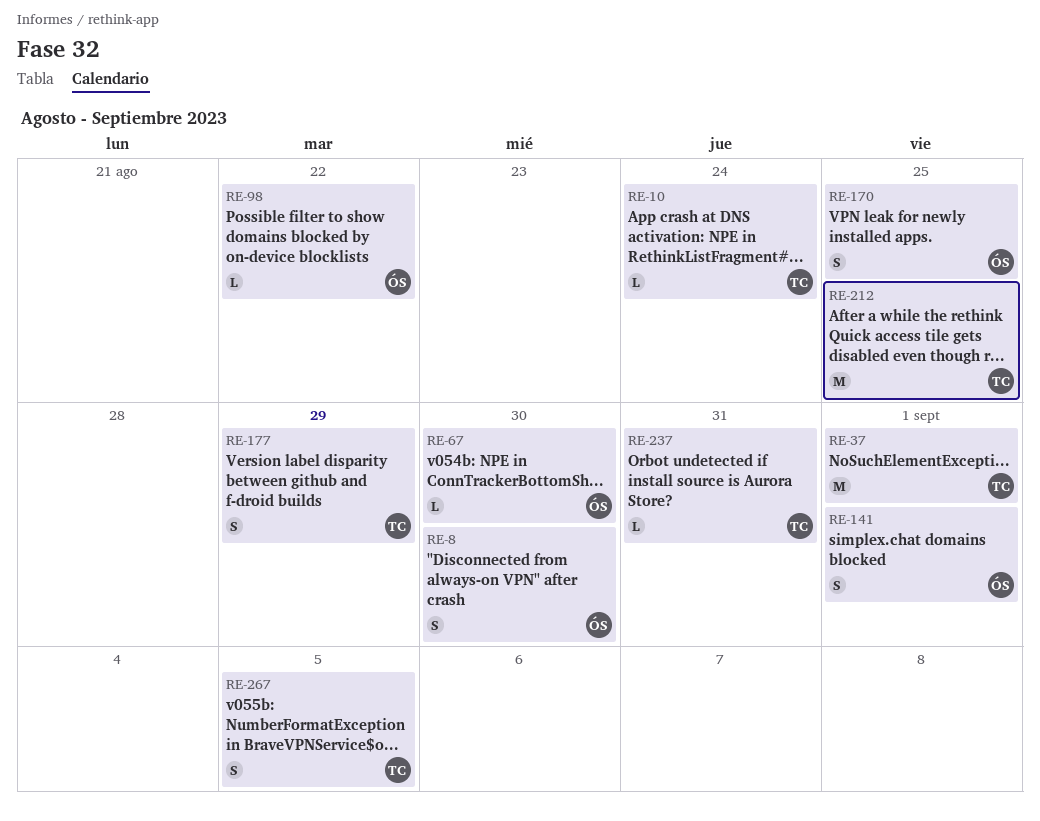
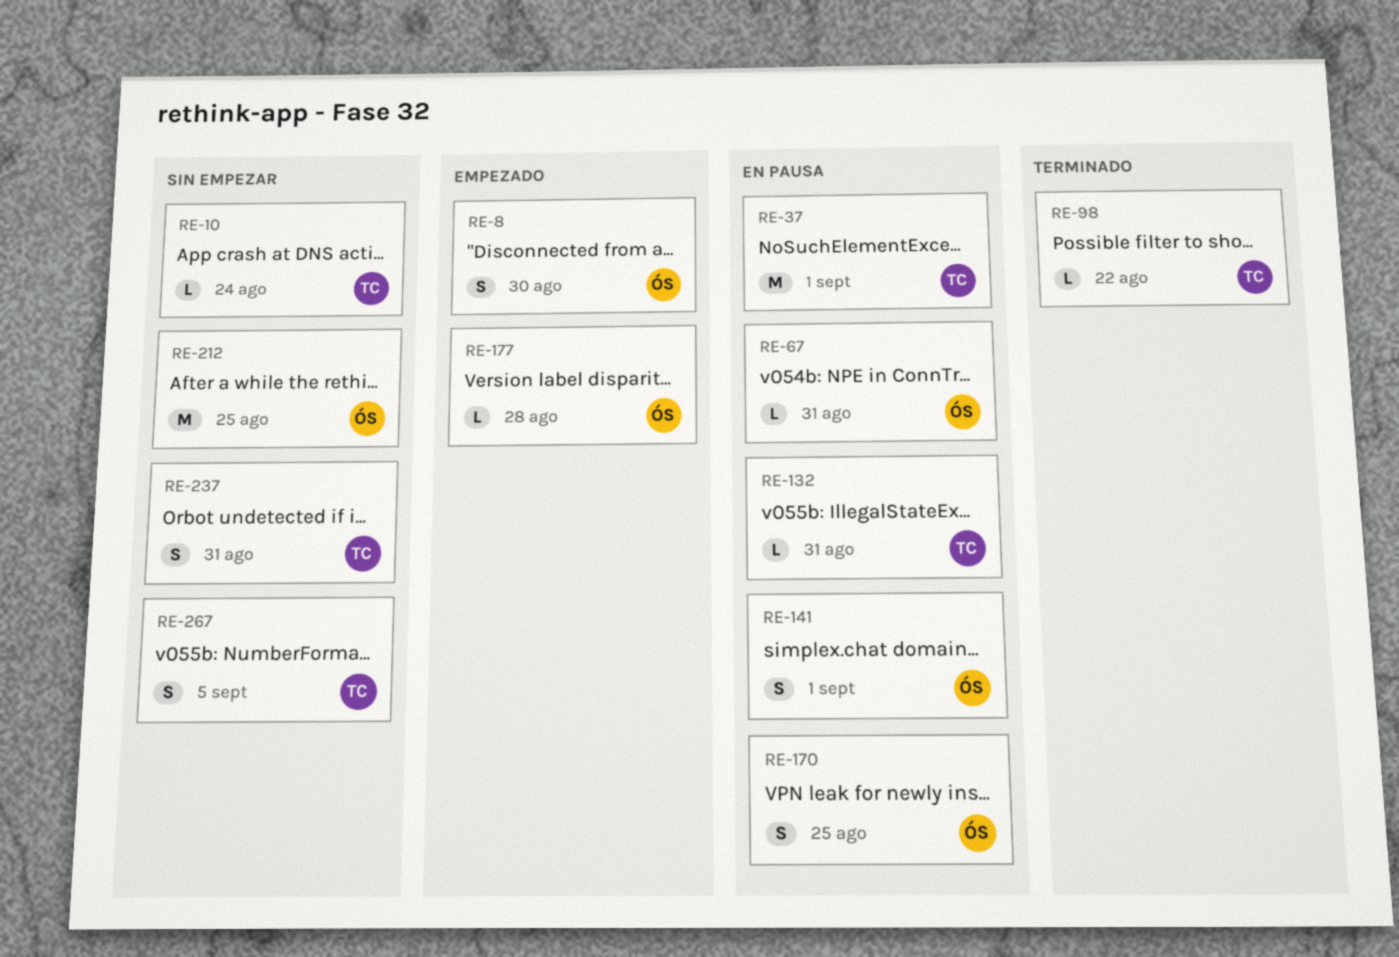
RE-67, due: Aug 30 -> Aug 31
RE-98, owner: ÓS -> TC
RE-132: none -> present
RE-177, owner: TC -> ÓS
RE-177, estimate: S -> L
RE-177, due: Aug 29 -> Aug 28
RE-212, owner: TC -> ÓS
RE-237, estimate: L -> S

